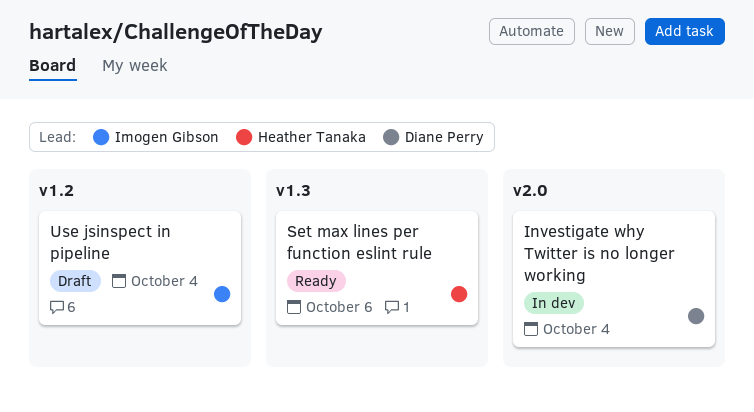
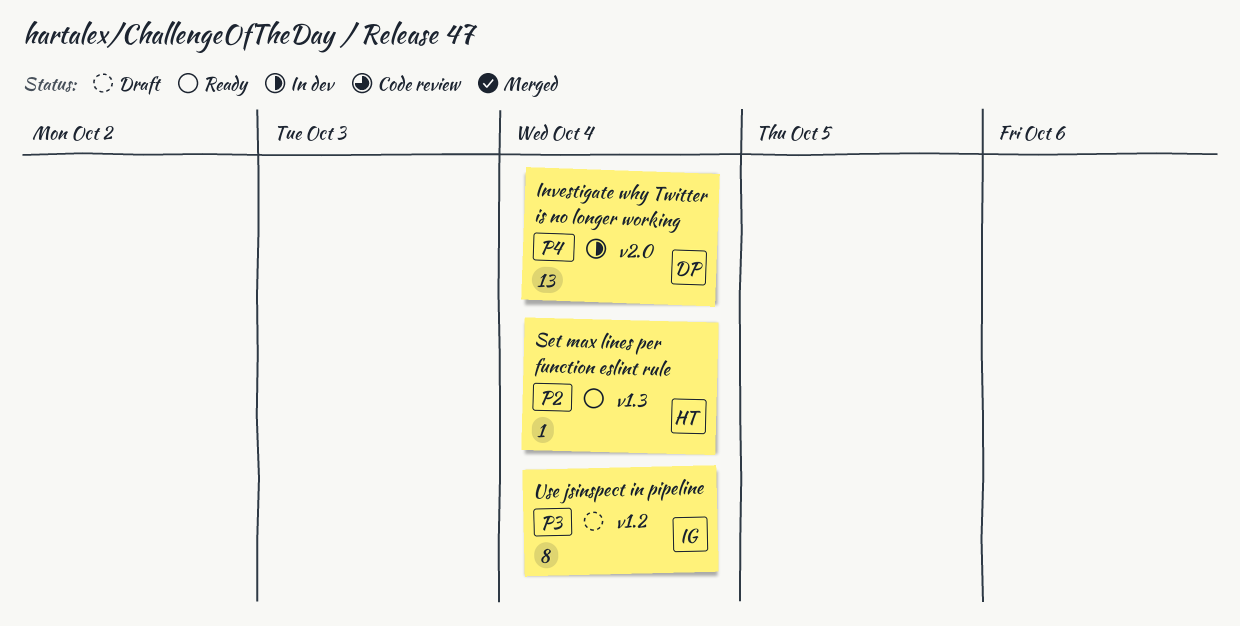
Set max lines per function eslint rule, due: Oct 6 -> Oct 4

